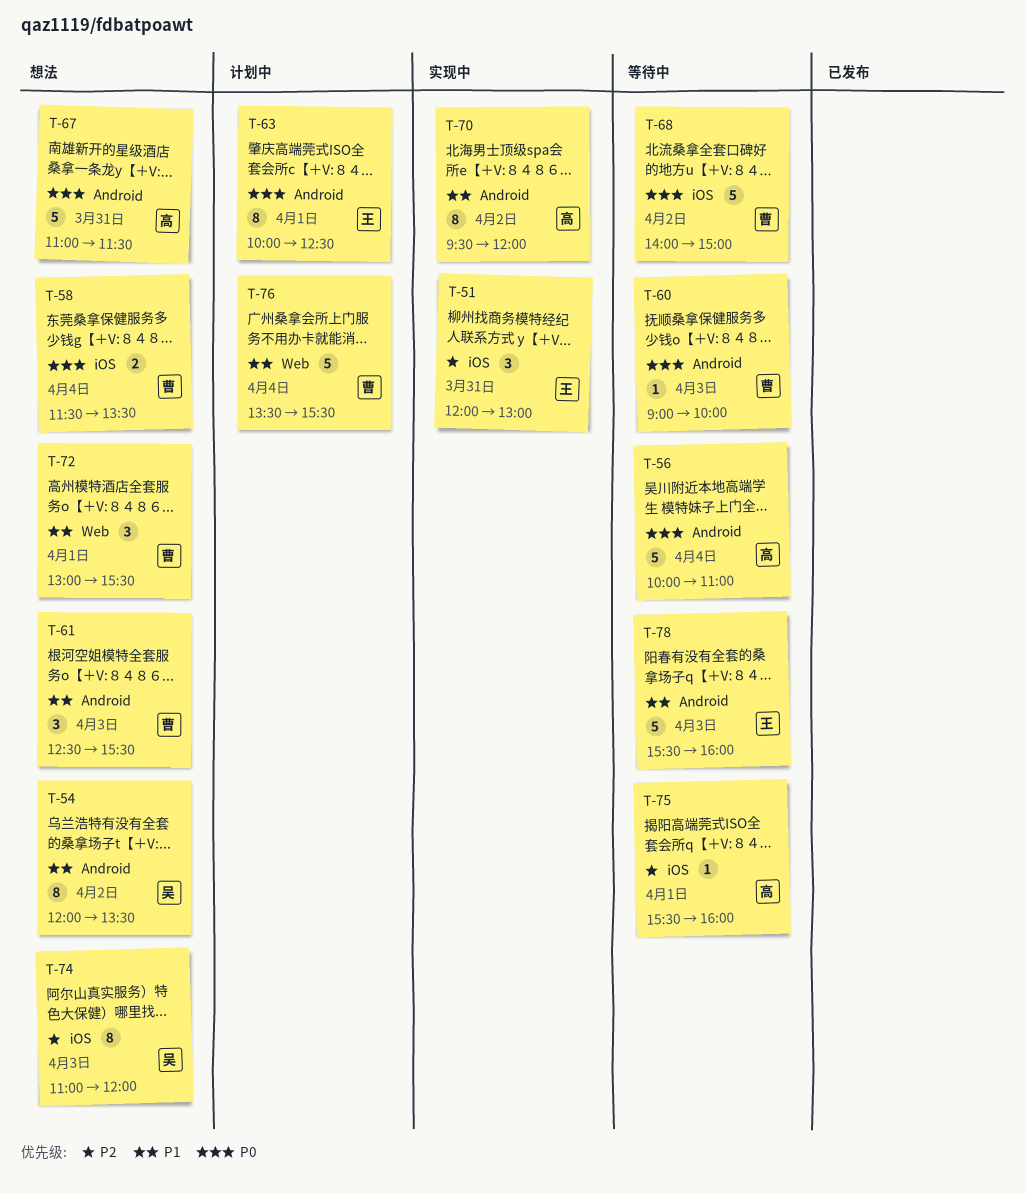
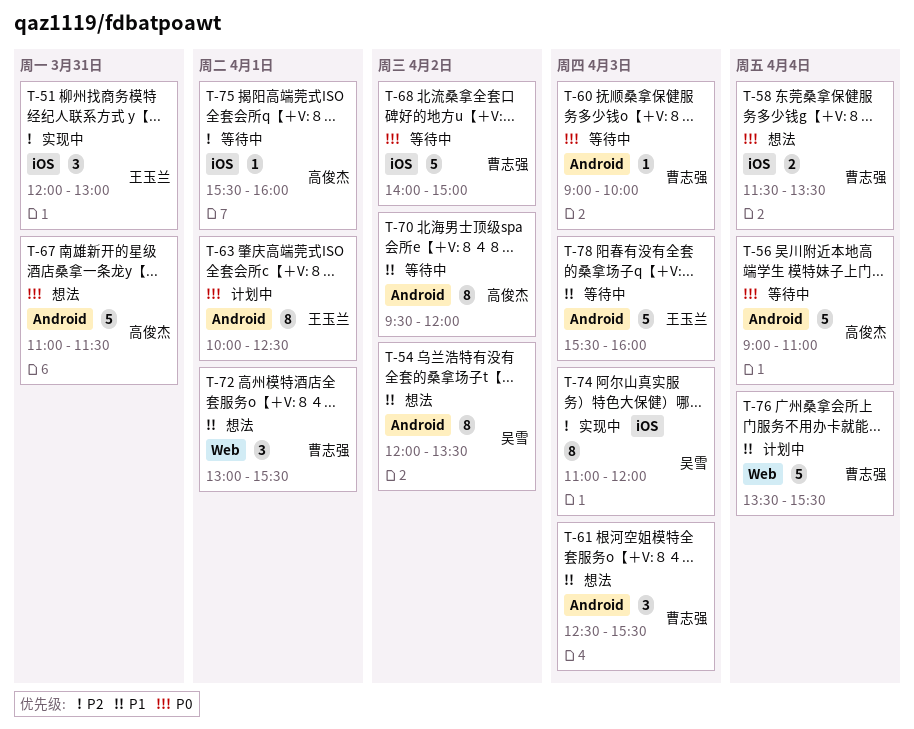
T-56, begins: 10:00 -> 09:00
T-70, status: 实现中 -> 等待中
T-74, status: 想法 -> 实现中

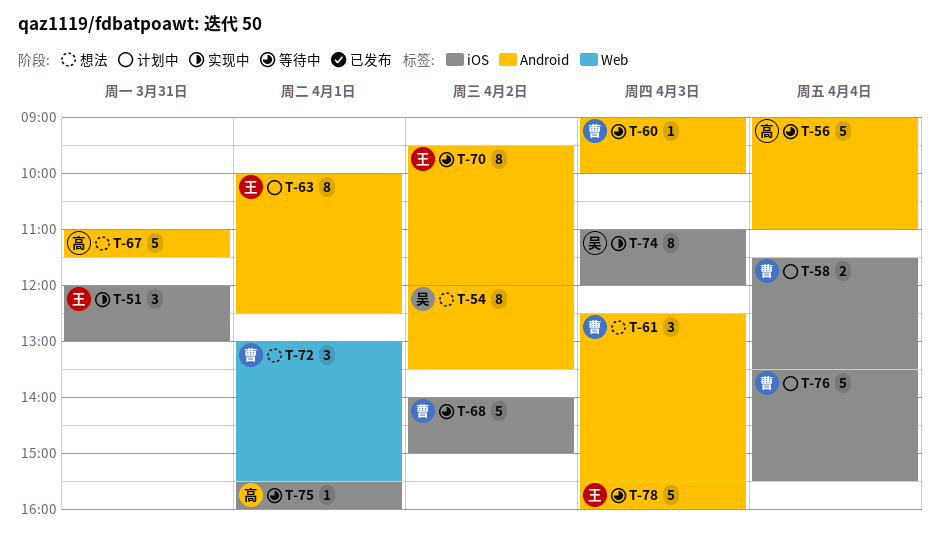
T-58, status: 想法 -> 计划中
T-70, owner: 高俊杰 -> 王玉兰
T-76, label: Web -> iOS

